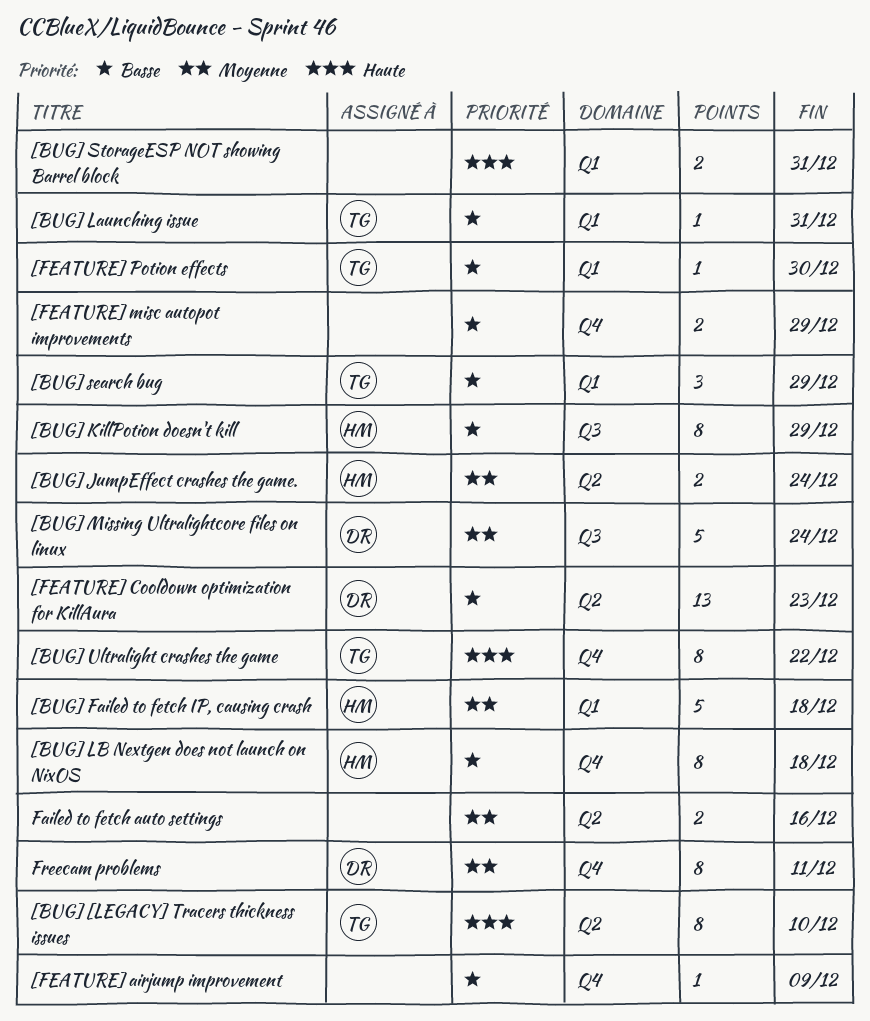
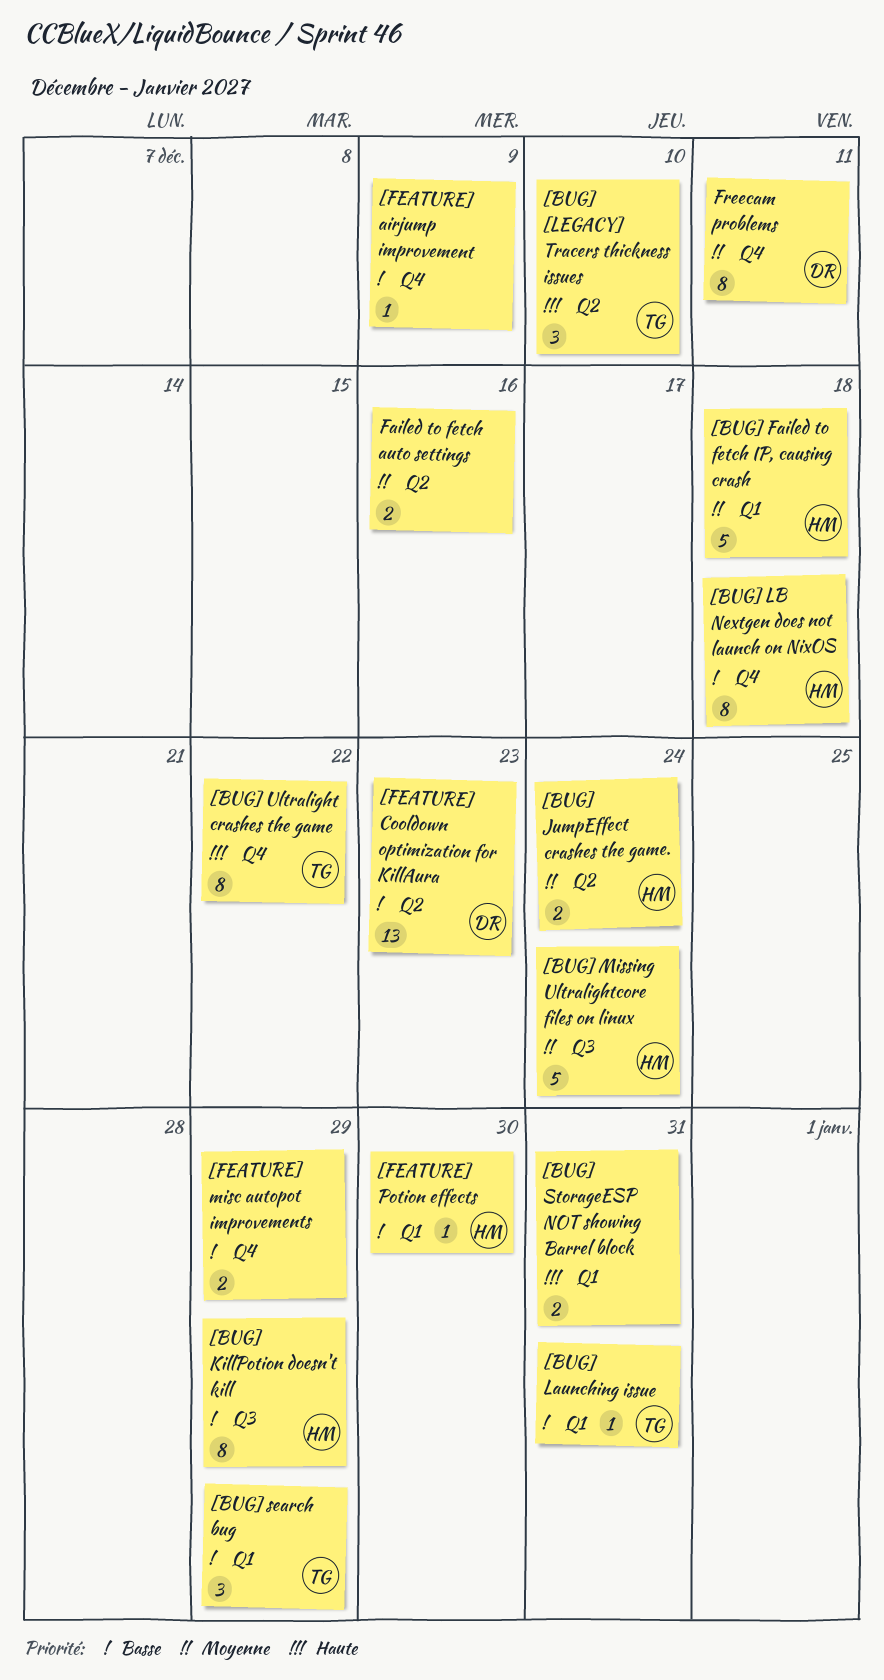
[BUG] [LEGACY] Tracers thickness issues, estimate: 8 -> 3
[BUG] Missing Ultralightcore files on linux, owner: DR -> HM
[FEATURE] Potion effects, owner: TG -> HM

